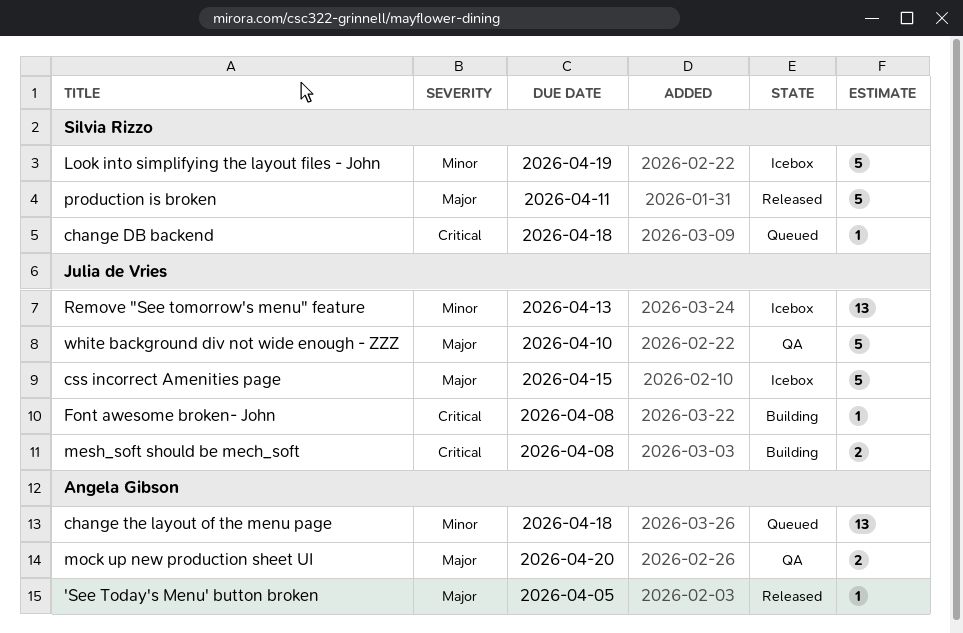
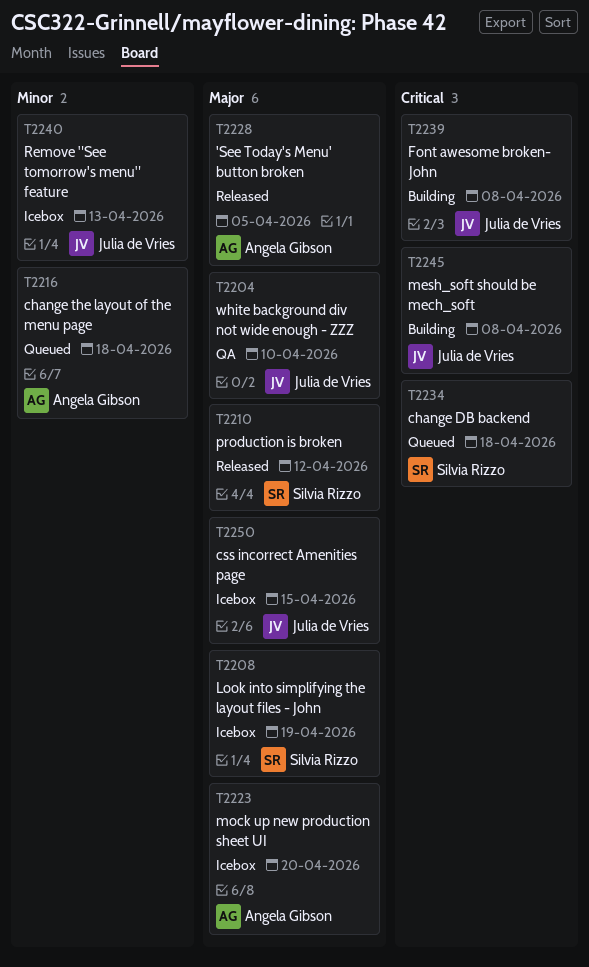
Look into simplifying the layout files - John, priority: Minor -> Major
mock up new production sheet UI, status: QA -> Icebox
production is broken, due: Apr 11 -> Apr 12

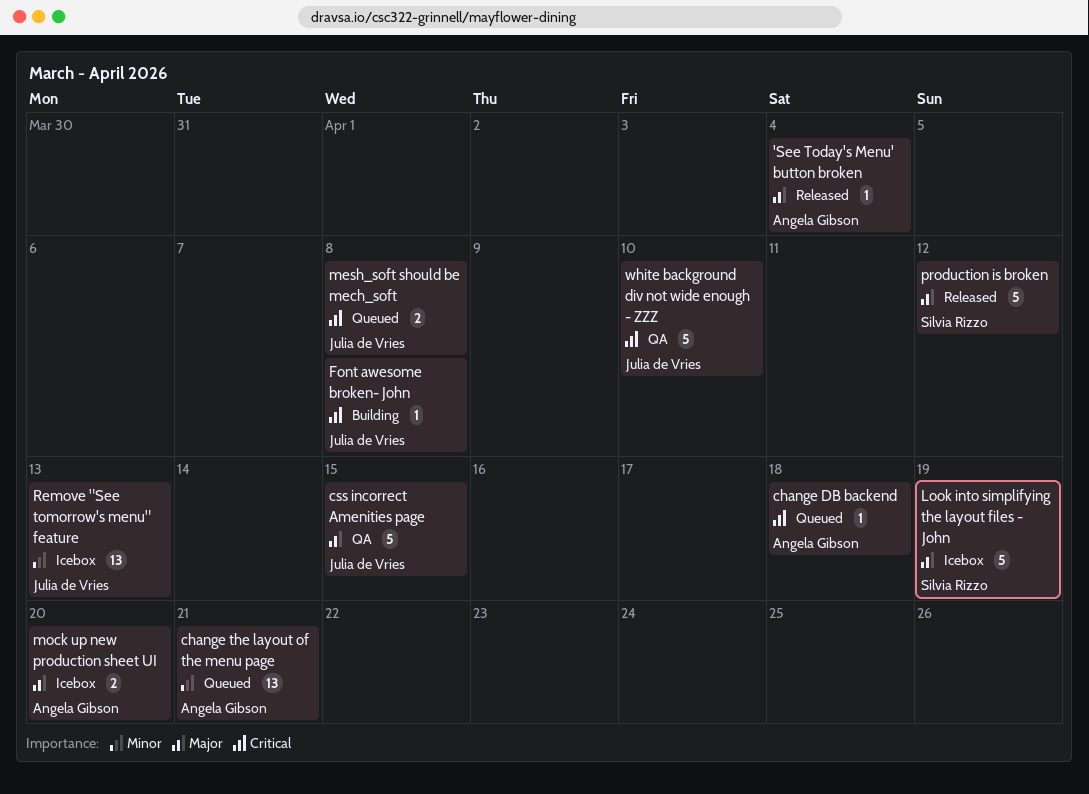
'See Today's Menu' button broken, due: Apr 5 -> Apr 4
change DB backend, owner: Silvia Rizzo -> Angela Gibson
change the layout of the menu page, due: Apr 18 -> Apr 21
css incorrect Amenities page, status: Icebox -> QA
mesh_soft should be mech_soft, status: Building -> Queued
white background div not wide enough - ZZZ, priority: Major -> Critical

